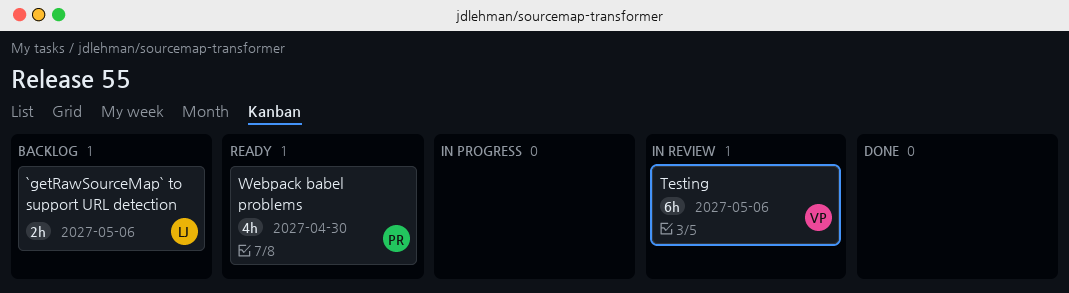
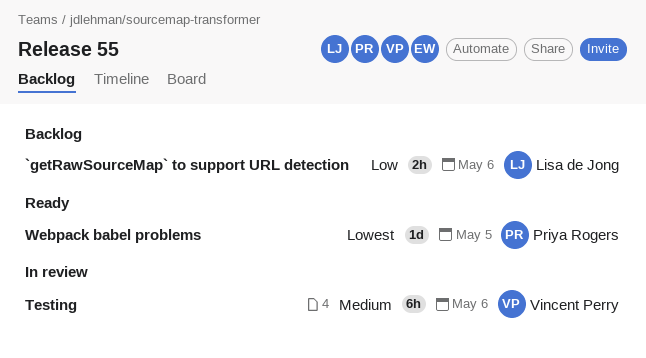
Webpack babel problems, estimate: 4h -> 1d
Webpack babel problems, due: Apr 30 -> May 5

